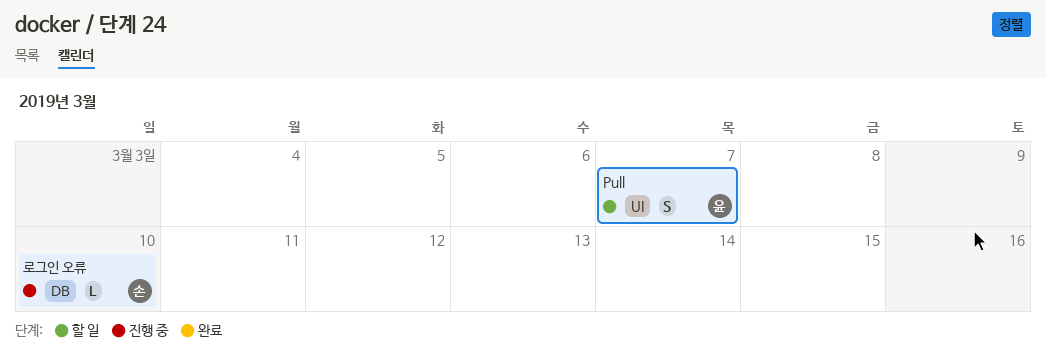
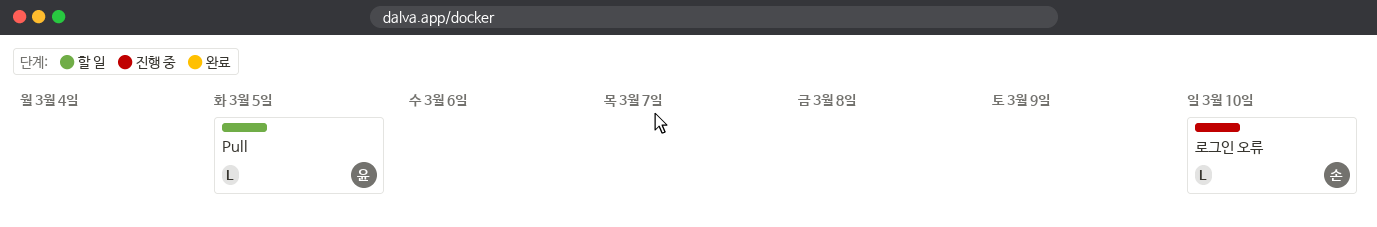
Pull, estimate: S -> L
Pull, due: Mar 7 -> Mar 5

